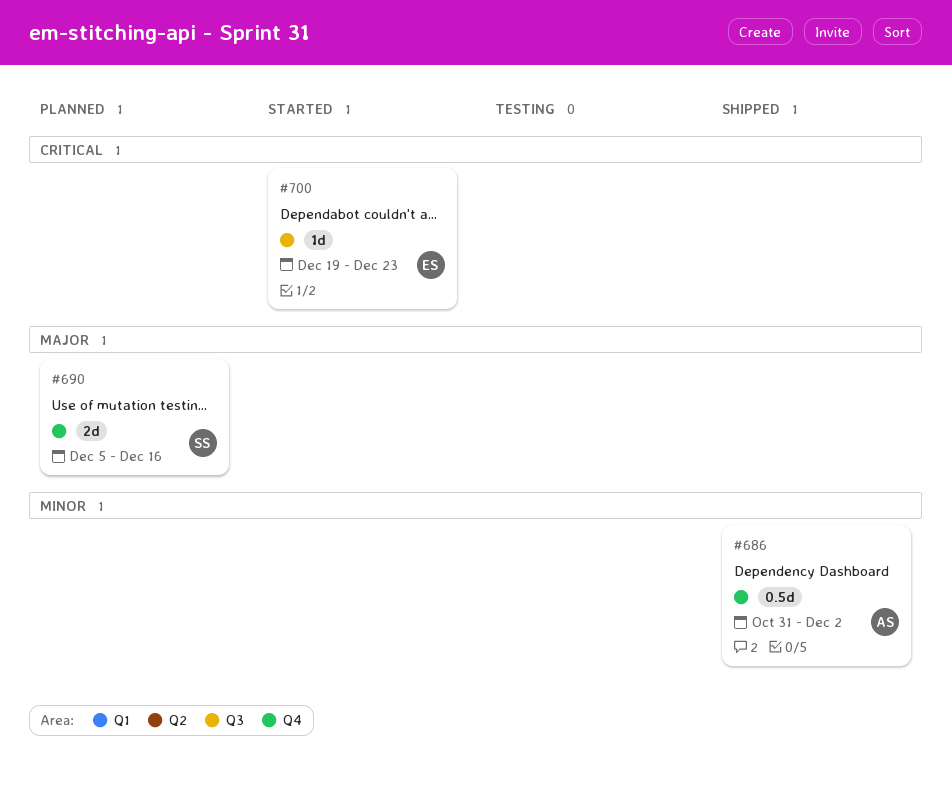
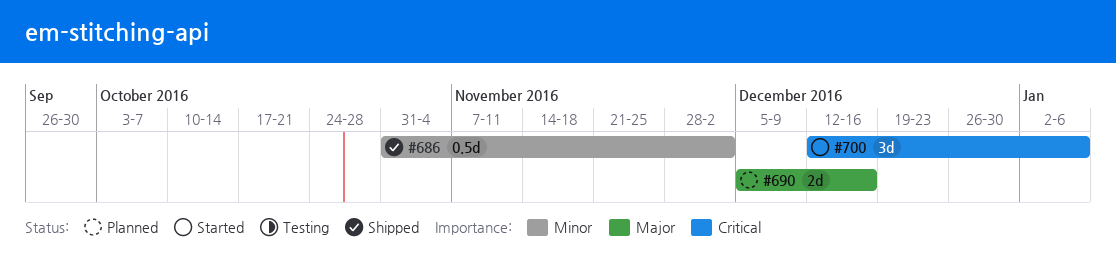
#700, estimate: 1d -> 3d
#700, start: Dec 19 -> Dec 12
#700, due: Dec 23 -> Jan 6

